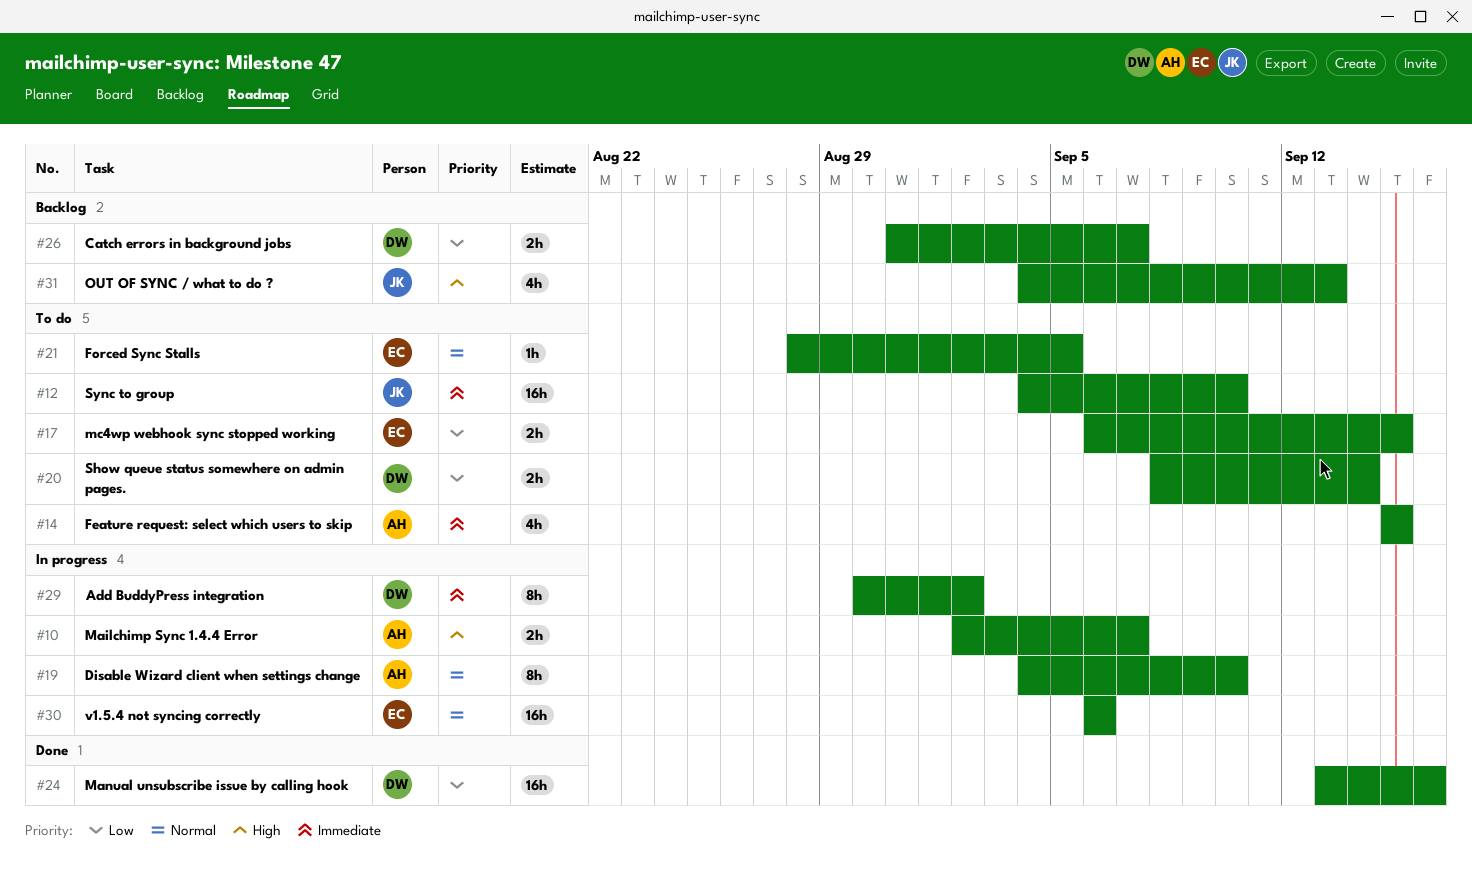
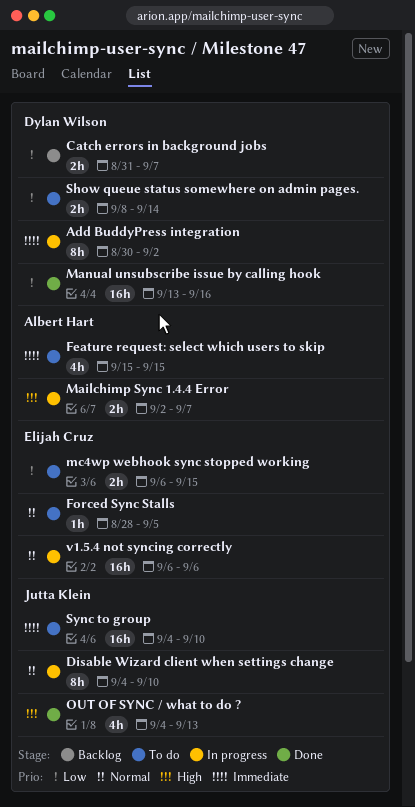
Disable Wizard client when settings change, owner: Albert Hart -> Jutta Klein
OUT OF SYNC / what to do ?, status: Backlog -> Done

